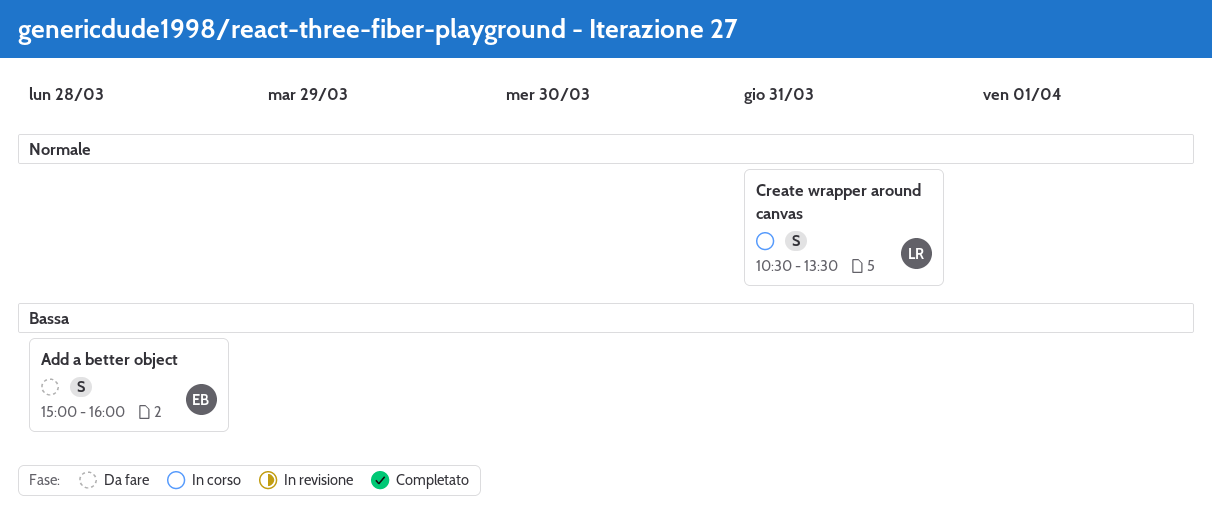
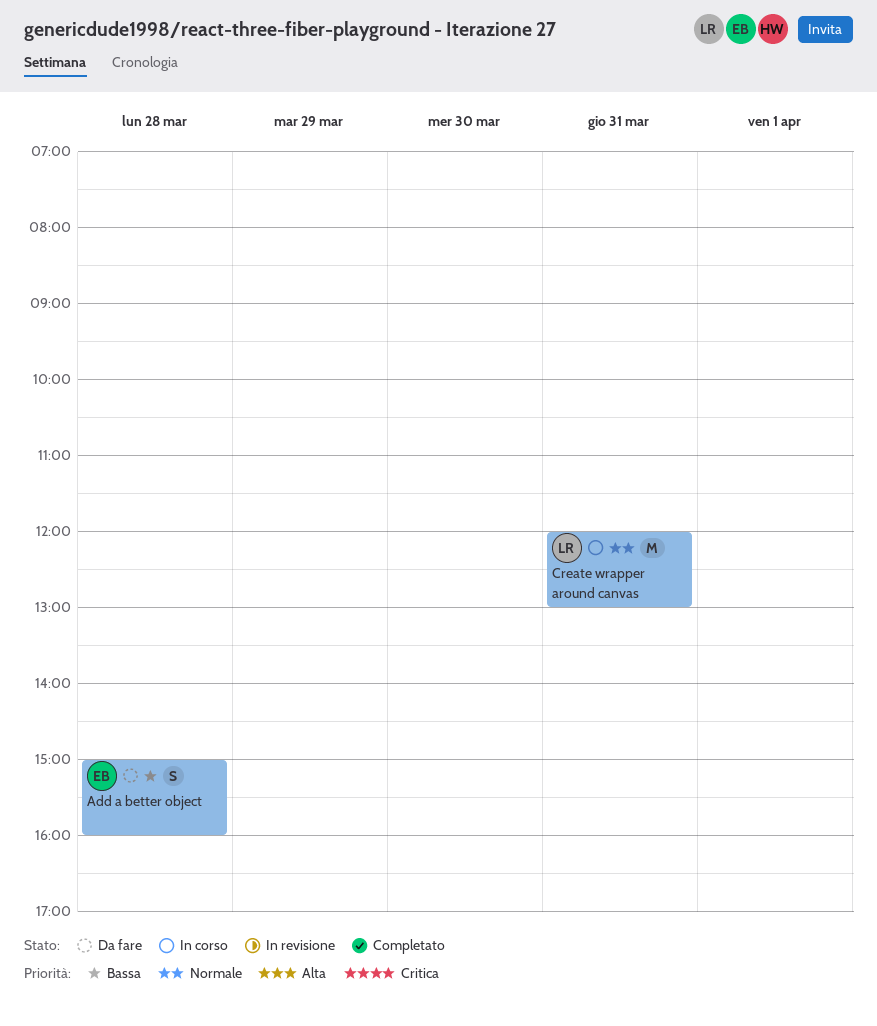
Create wrapper around canvas, estimate: S -> M
Create wrapper around canvas, begins: 10:30 -> 12:00
Create wrapper around canvas, ends: 13:30 -> 13:00

